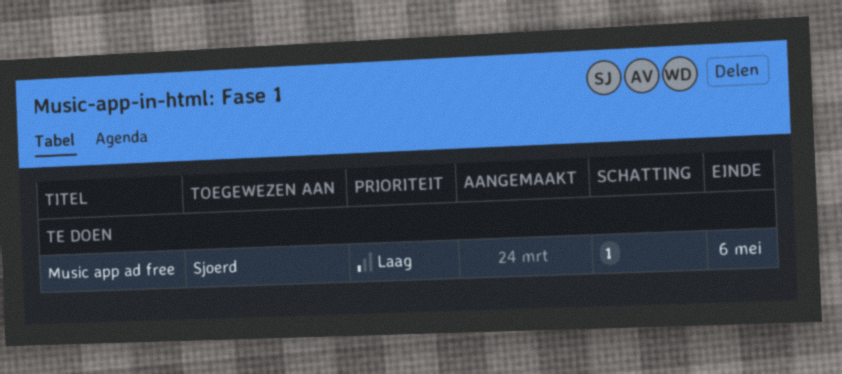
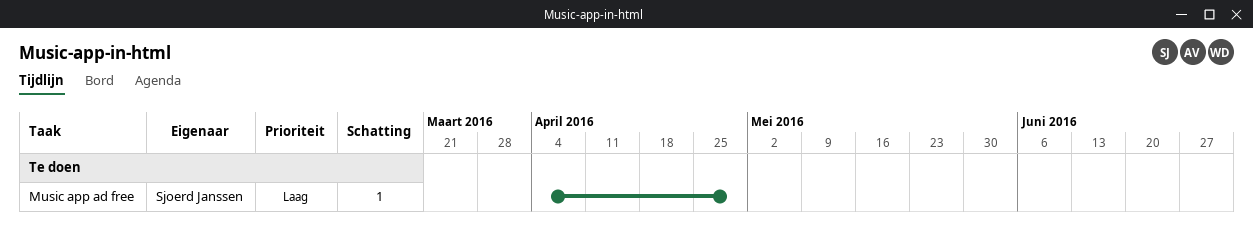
Music app ad free, due: May 6 -> Apr 29

